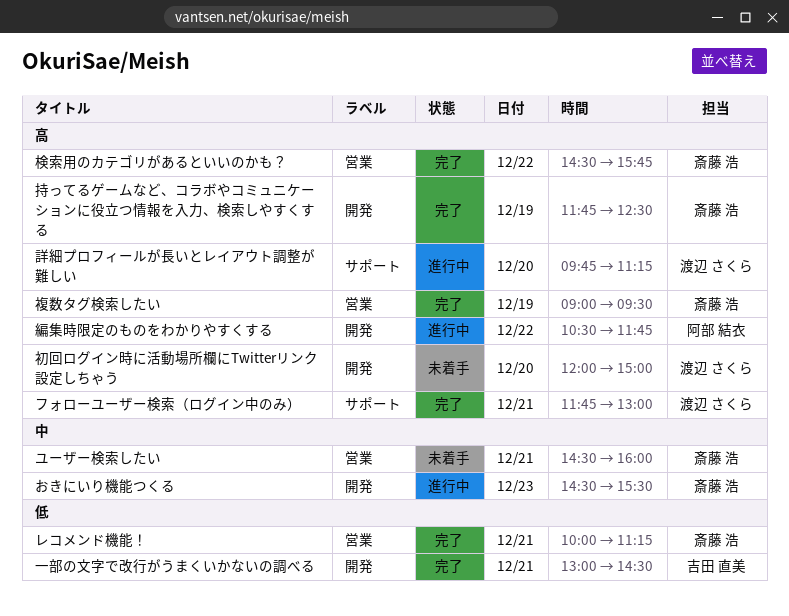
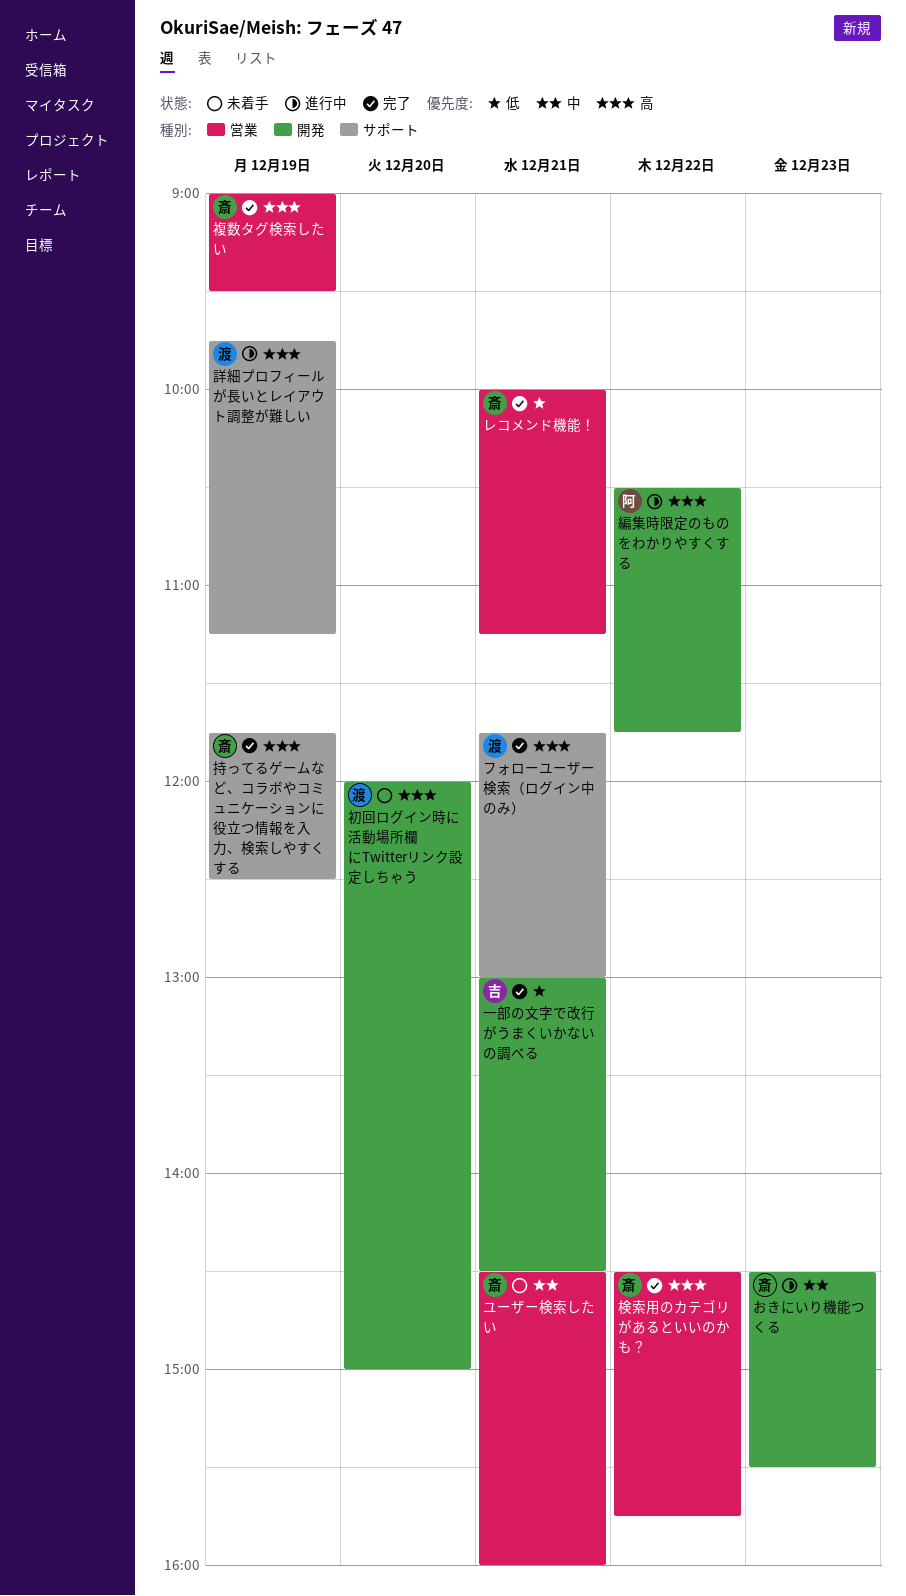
持ってるゲームなど、コラボやコミュニケーションに役立つ情報を入力、検索しやすくする, label: 開発 -> サポート
詳細プロフィールが長いとレイアウト調整が難しい, day: Dec 20 -> Dec 19

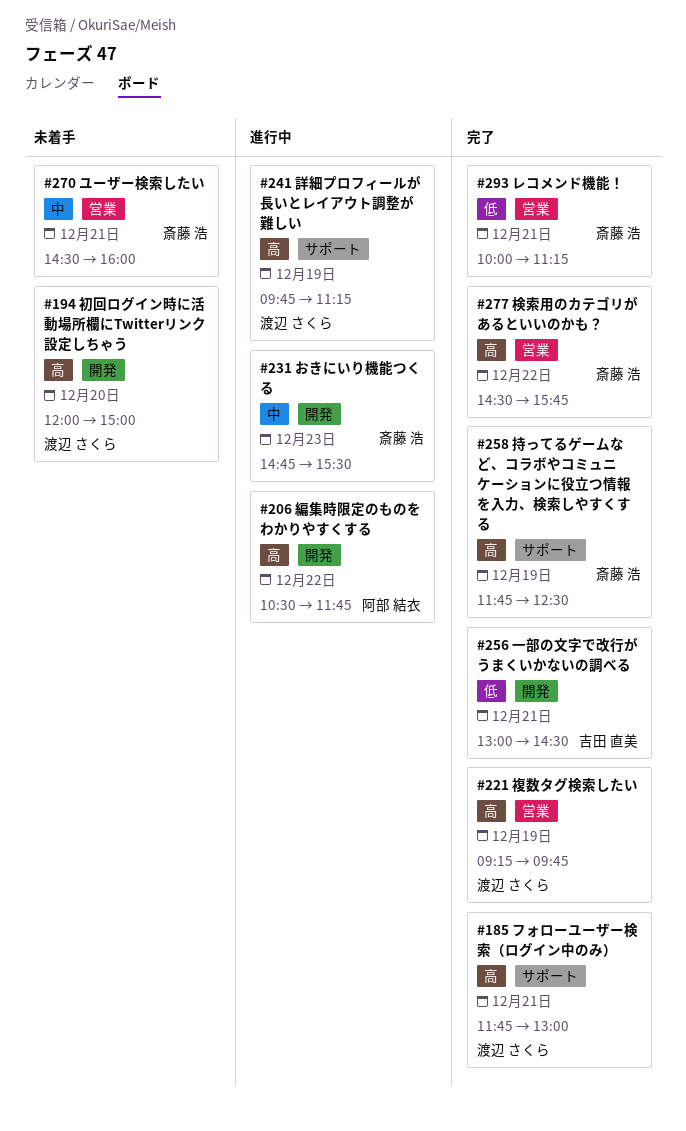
おきにいり機能つくる, begins: 14:30 -> 14:45
複数タグ検索したい, owner: 斎藤 浩 -> 渡辺 さくら
複数タグ検索したい, begins: 09:00 -> 09:15
複数タグ検索したい, ends: 09:30 -> 09:45

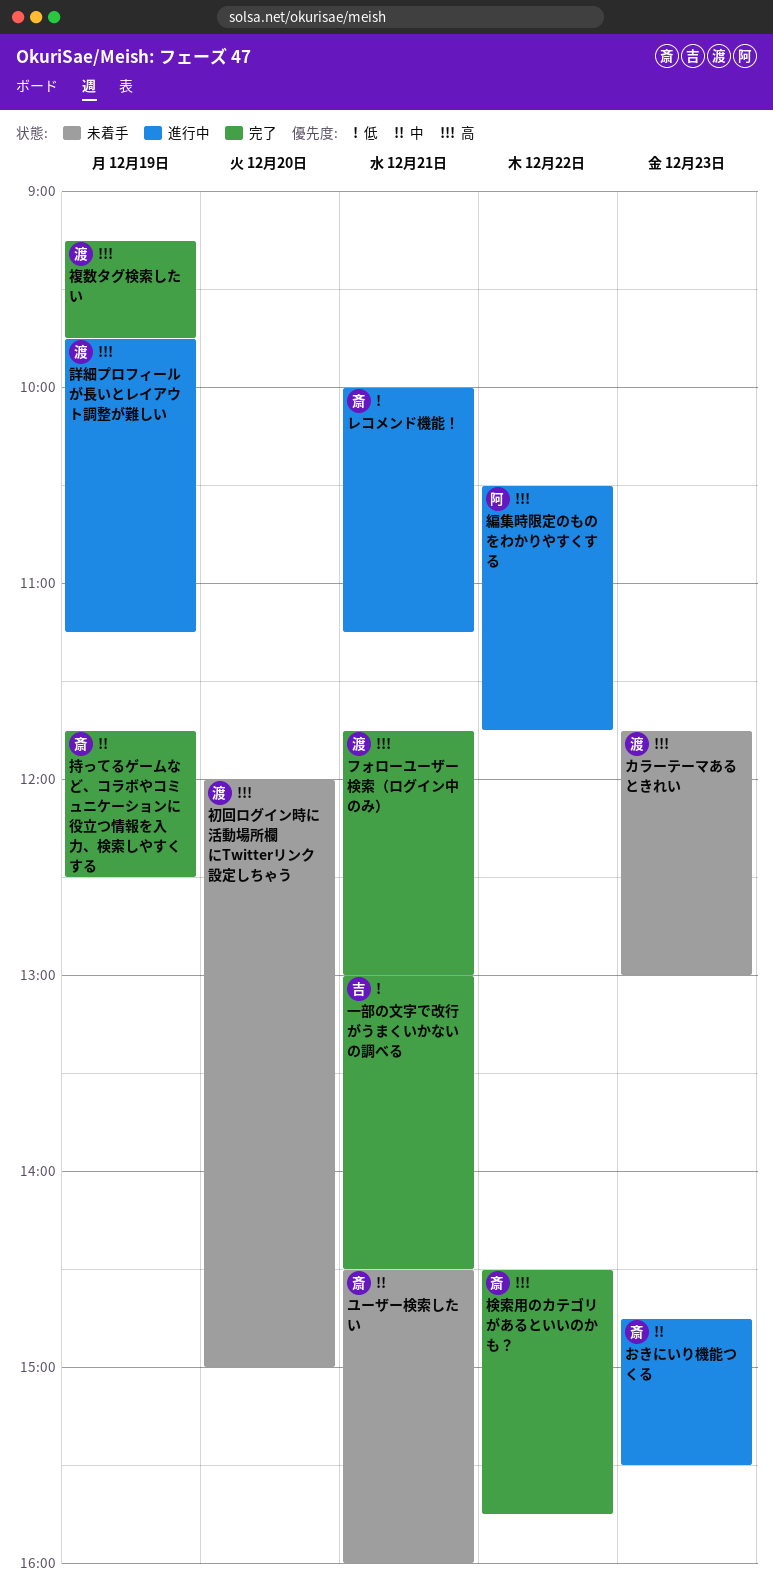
カラーテーマあるときれい: none -> present
レコメンド機能！, status: 完了 -> 進行中
持ってるゲームなど、コラボやコミュニケーションに役立つ情報を入力、検索しやすくする, priority: 高 -> 中

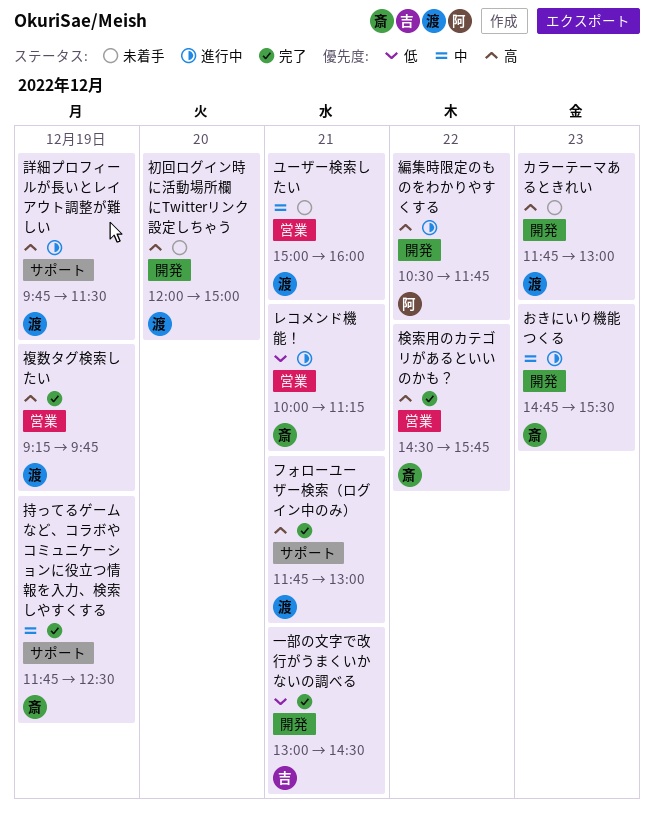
ユーザー検索したい, owner: 斎 -> 渡
ユーザー検索したい, begins: 14:30 -> 15:00
詳細プロフィールが長いとレイアウト調整が難しい, ends: 11:15 -> 11:30

